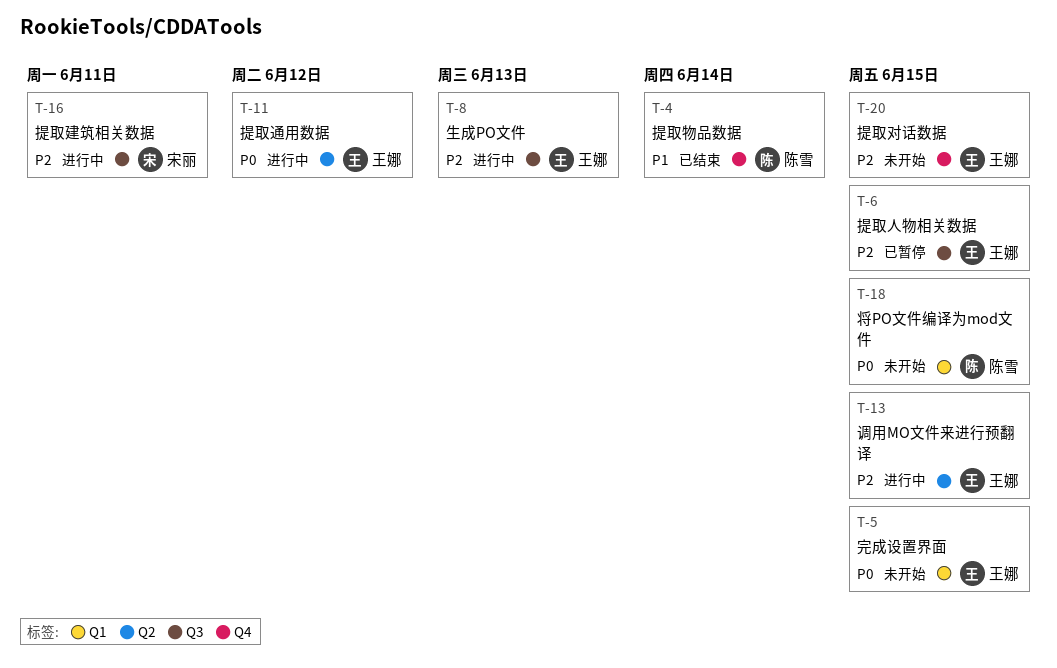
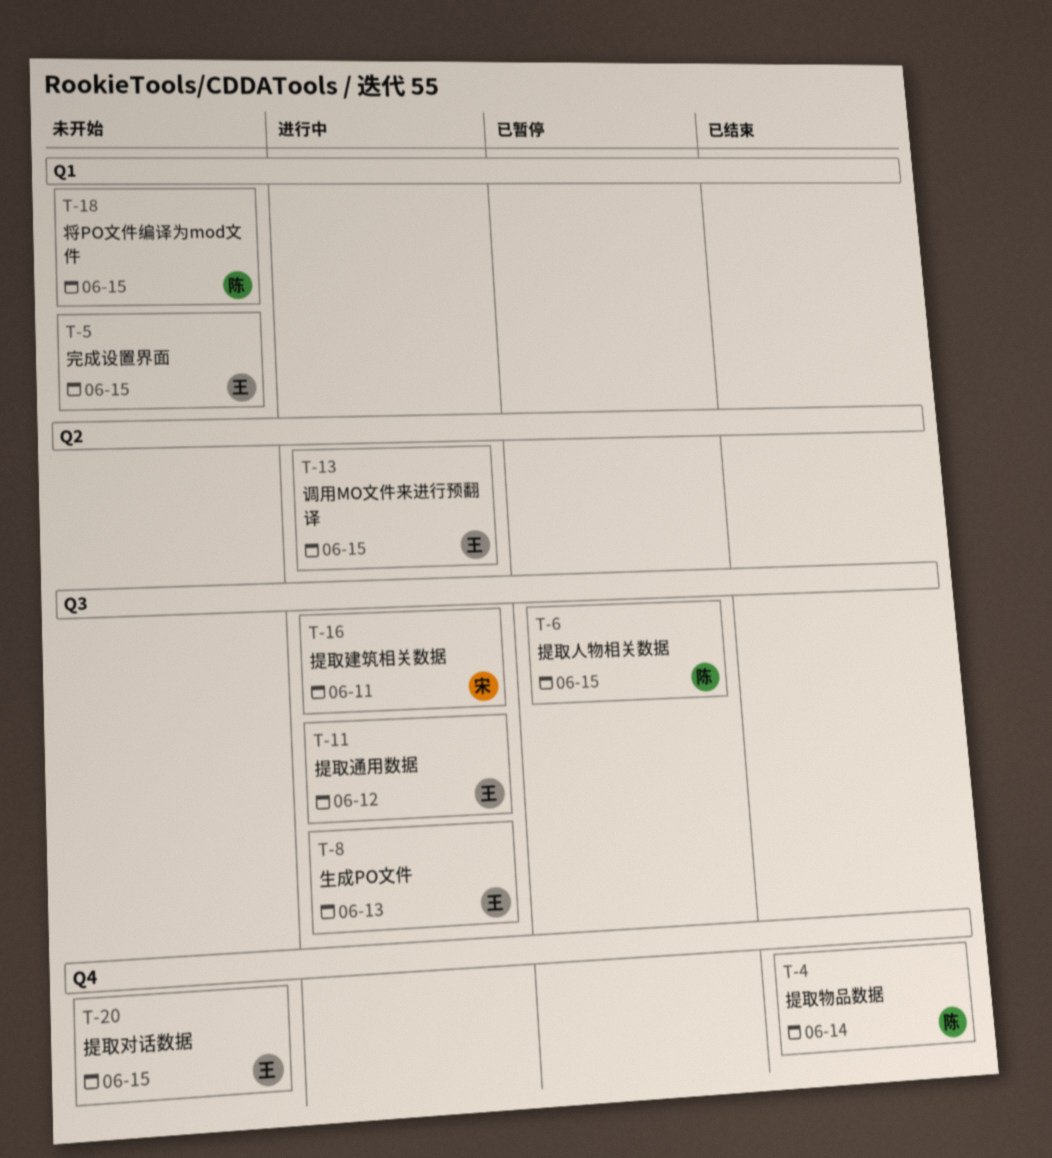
T-6, owner: 王娜 -> 陈雪
T-11, label: Q2 -> Q3

